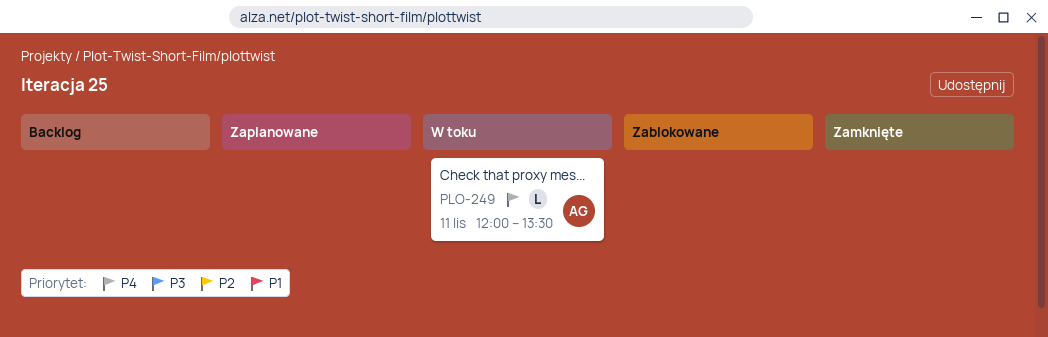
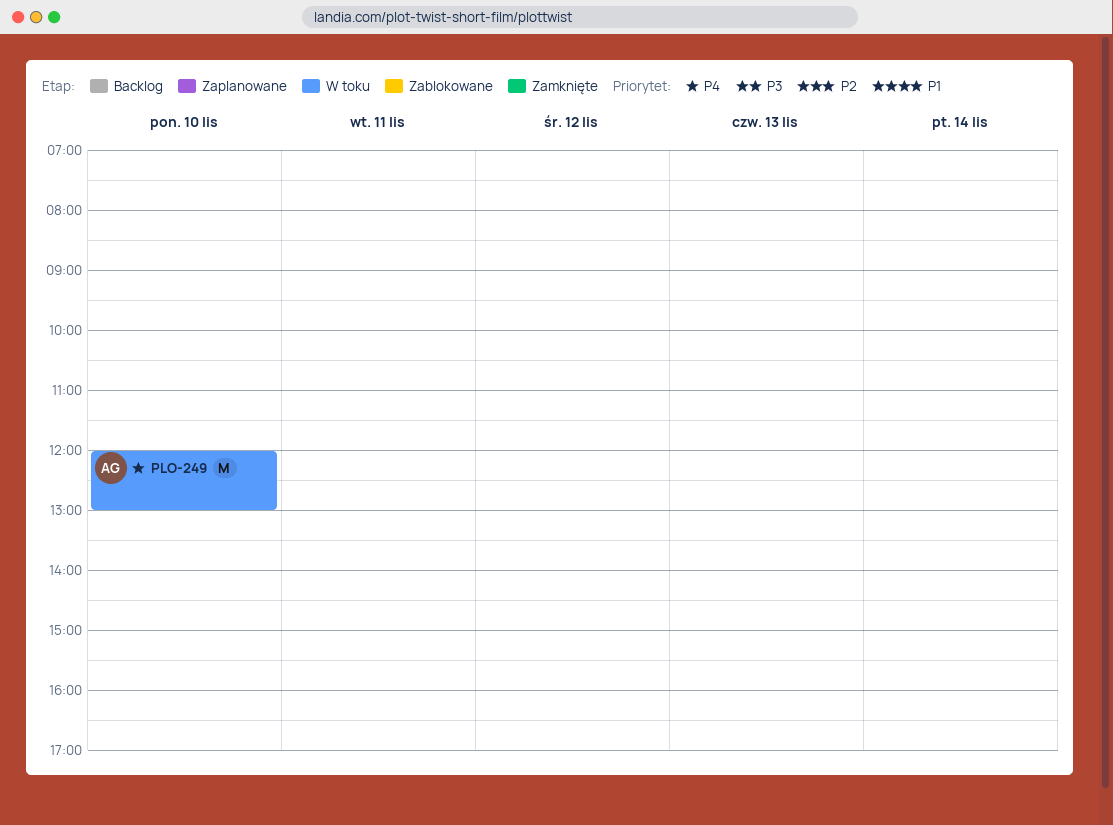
PLO-249, estimate: L -> M
PLO-249, day: Nov 11 -> Nov 10
PLO-249, ends: 13:30 -> 13:00

